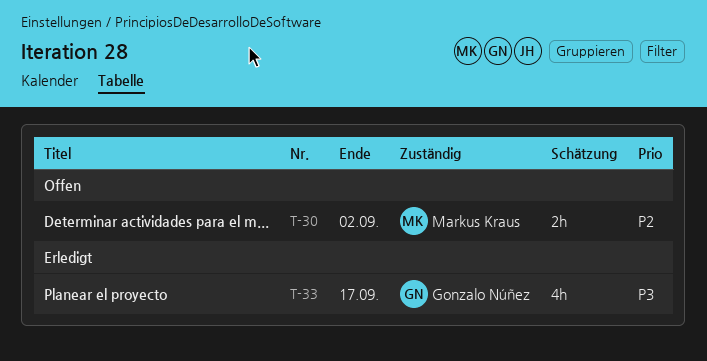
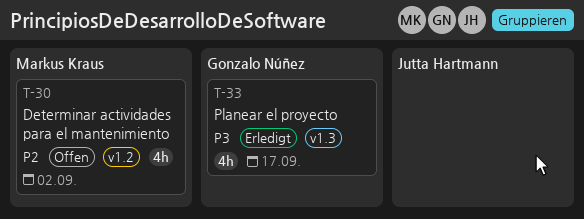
T-30, estimate: 2h -> 4h

